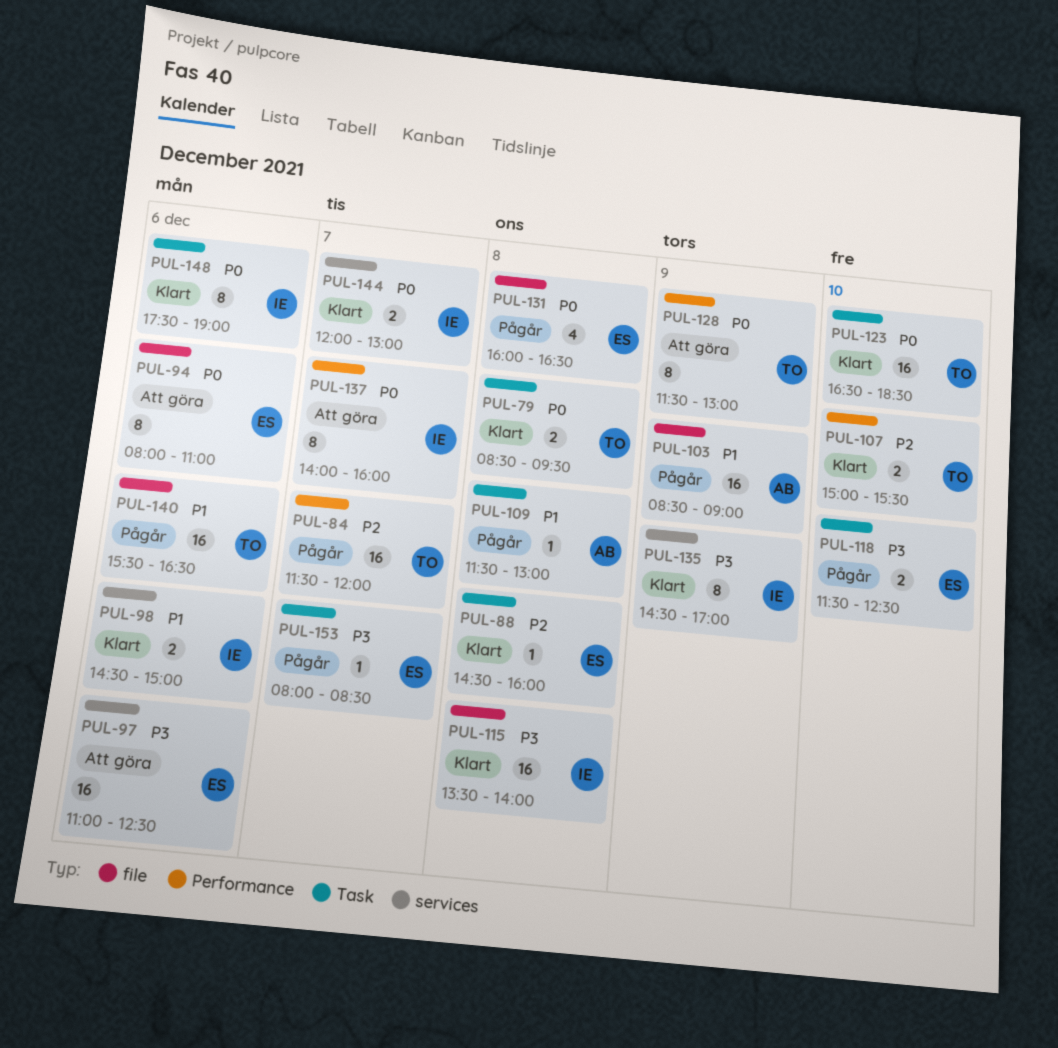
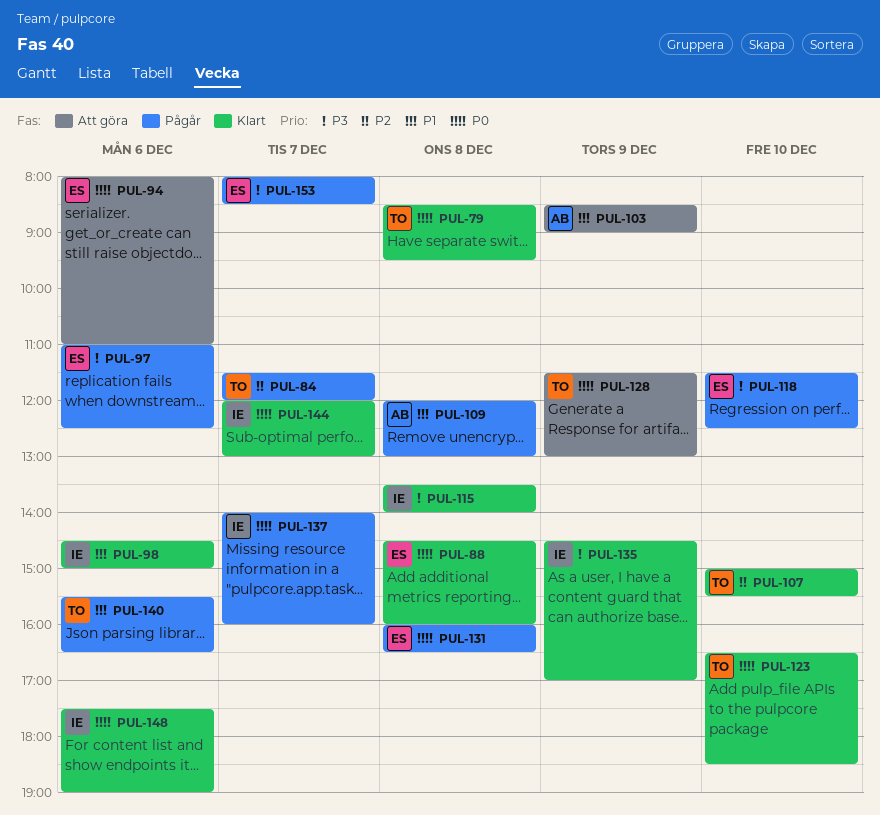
PUL-88, priority: P2 -> P0
PUL-97, status: Att göra -> Pågår
PUL-103, status: Pågår -> Att göra
PUL-109, begins: 11:30 -> 12:00
PUL-137, status: Att göra -> Pågår

